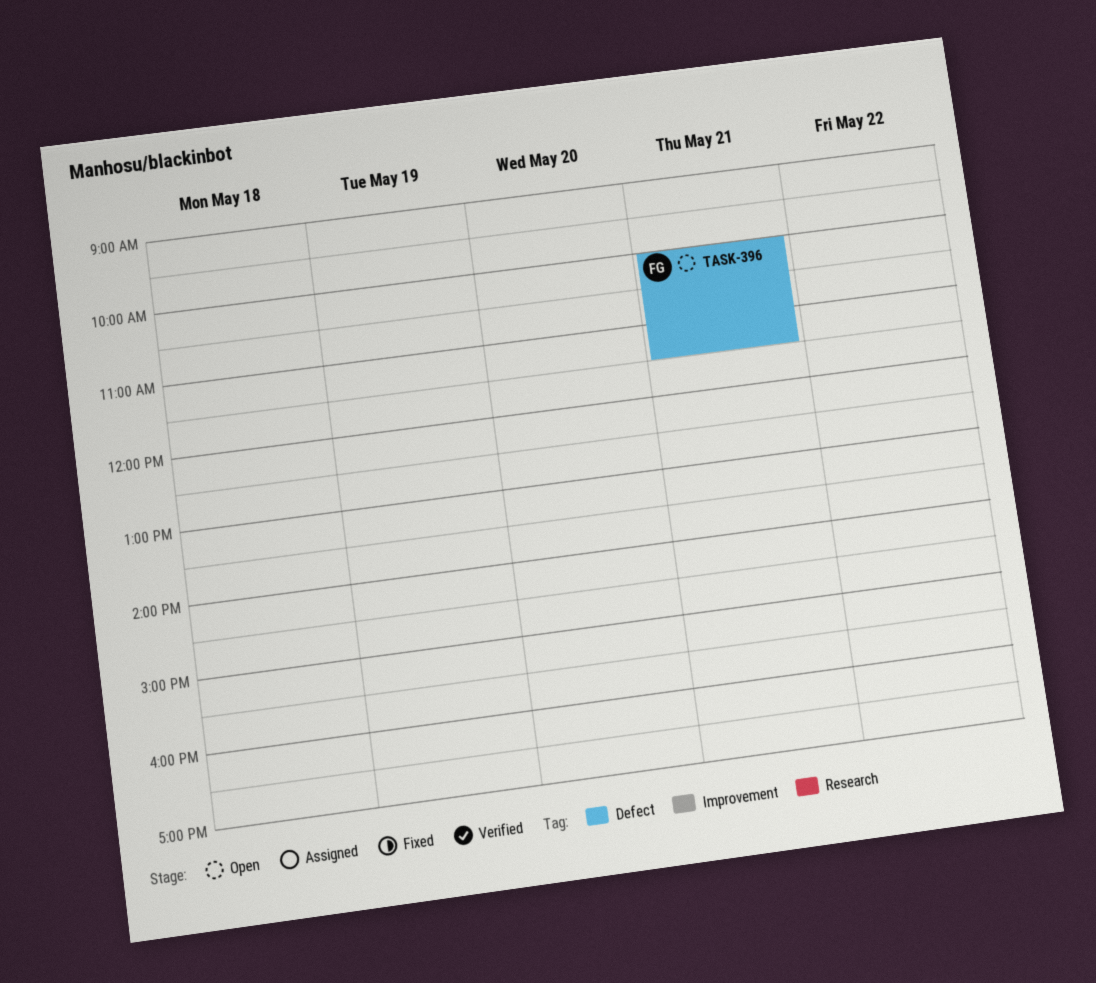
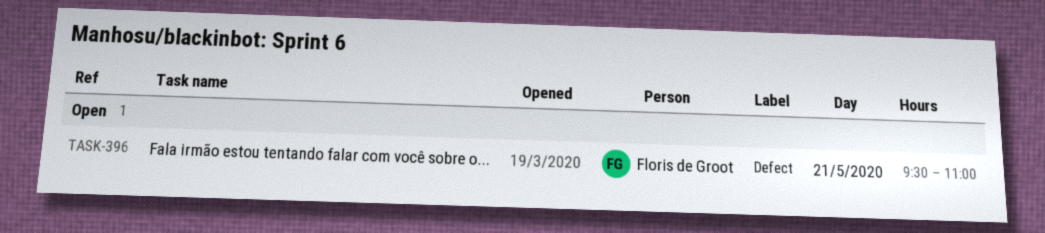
TASK-396, begins: 10:00 -> 09:30
TASK-396, ends: 11:30 -> 11:00

